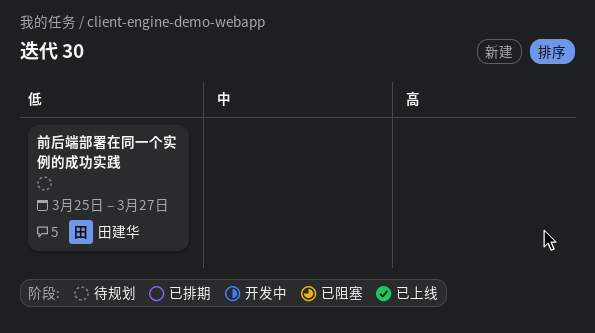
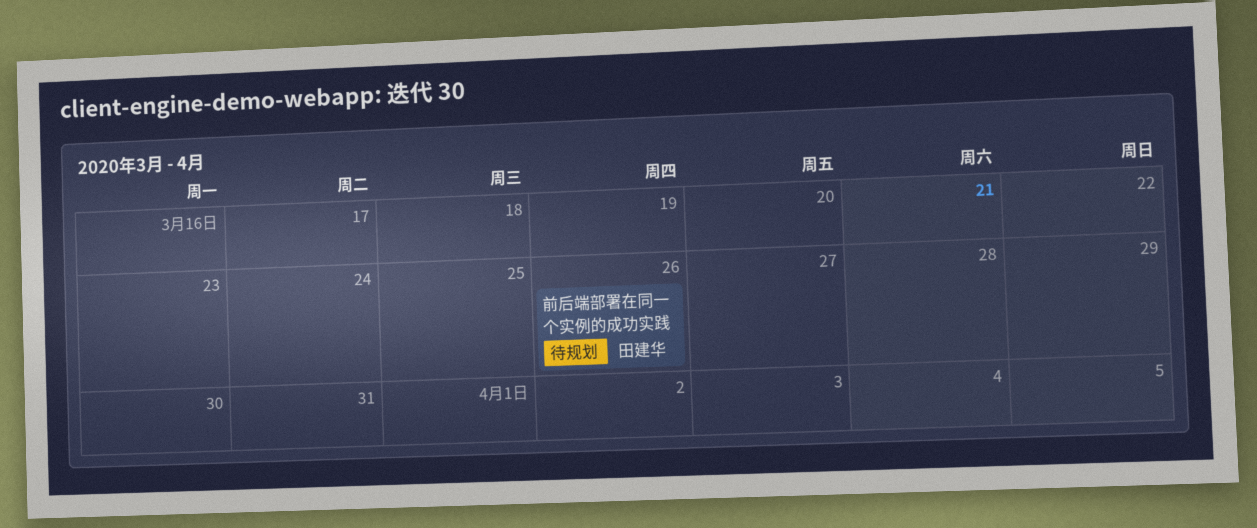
前后端部署在同一个实例的成功实践, due: Mar 27 -> Mar 26

